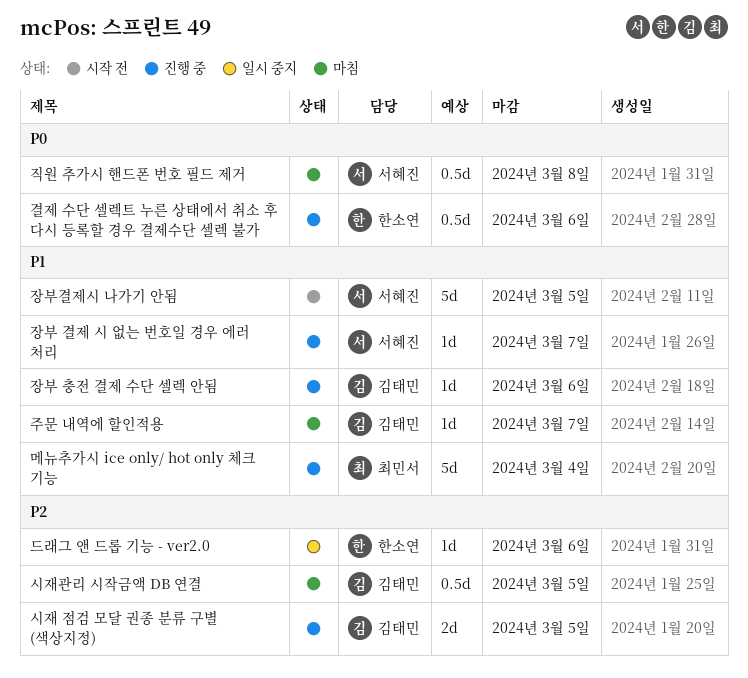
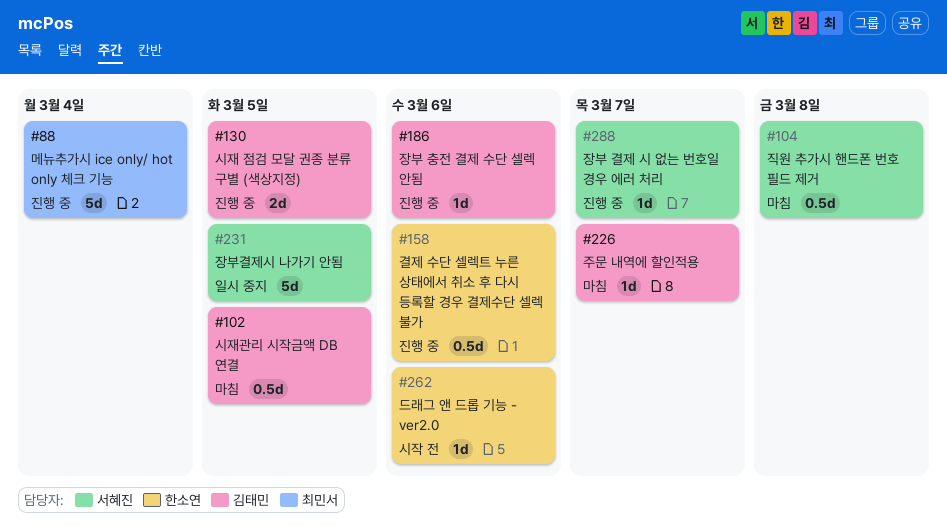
드래그 앤 드롭 기능 - ver2.0, status: 일시 중지 -> 시작 전
장부결제시 나가기 안됨, status: 시작 전 -> 일시 중지

